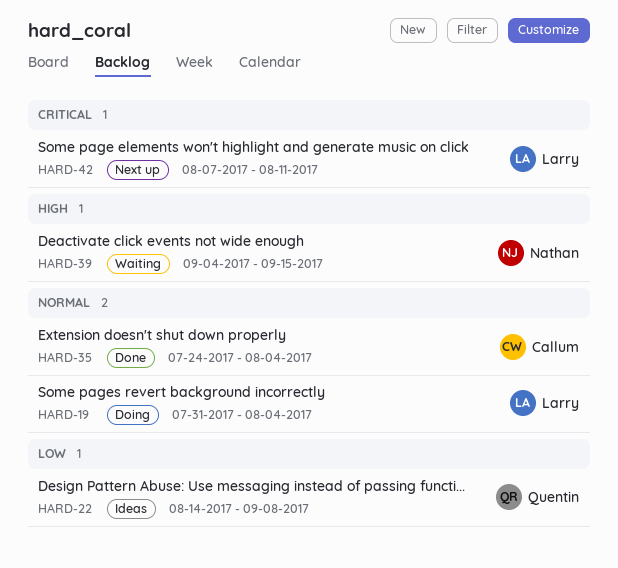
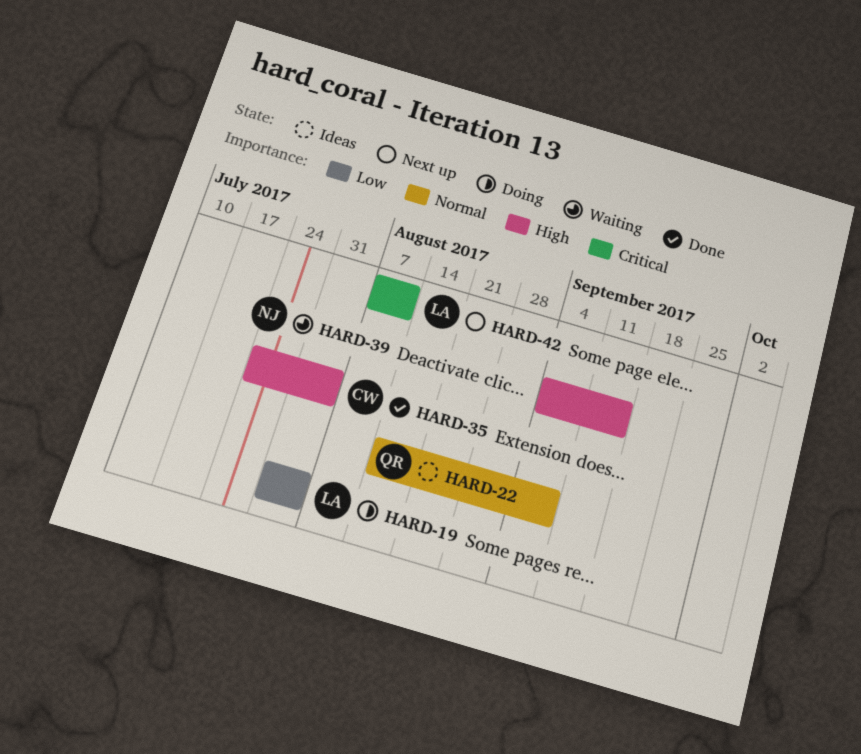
HARD-19, priority: Normal -> Low
HARD-22, priority: Low -> Normal
HARD-35, priority: Normal -> High

